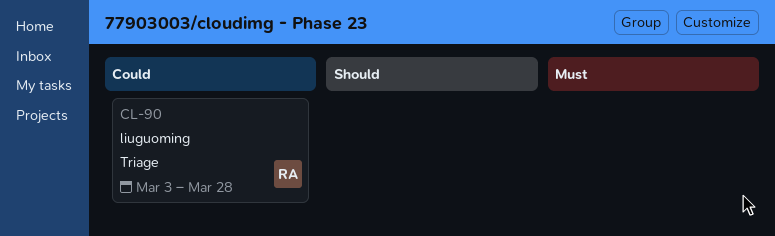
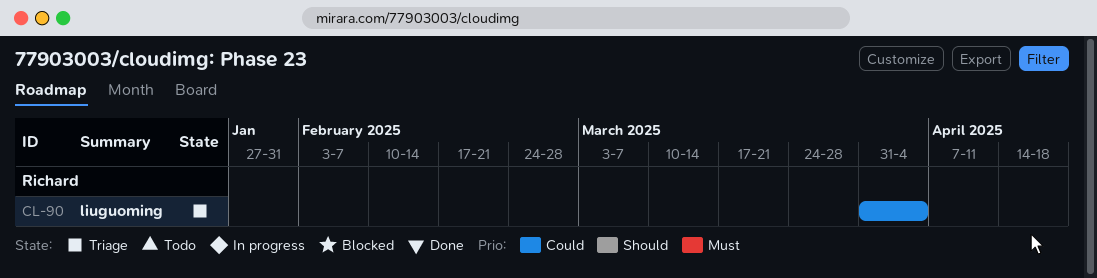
CL-90, start: Mar 3 -> Mar 31
CL-90, due: Mar 28 -> Apr 4

